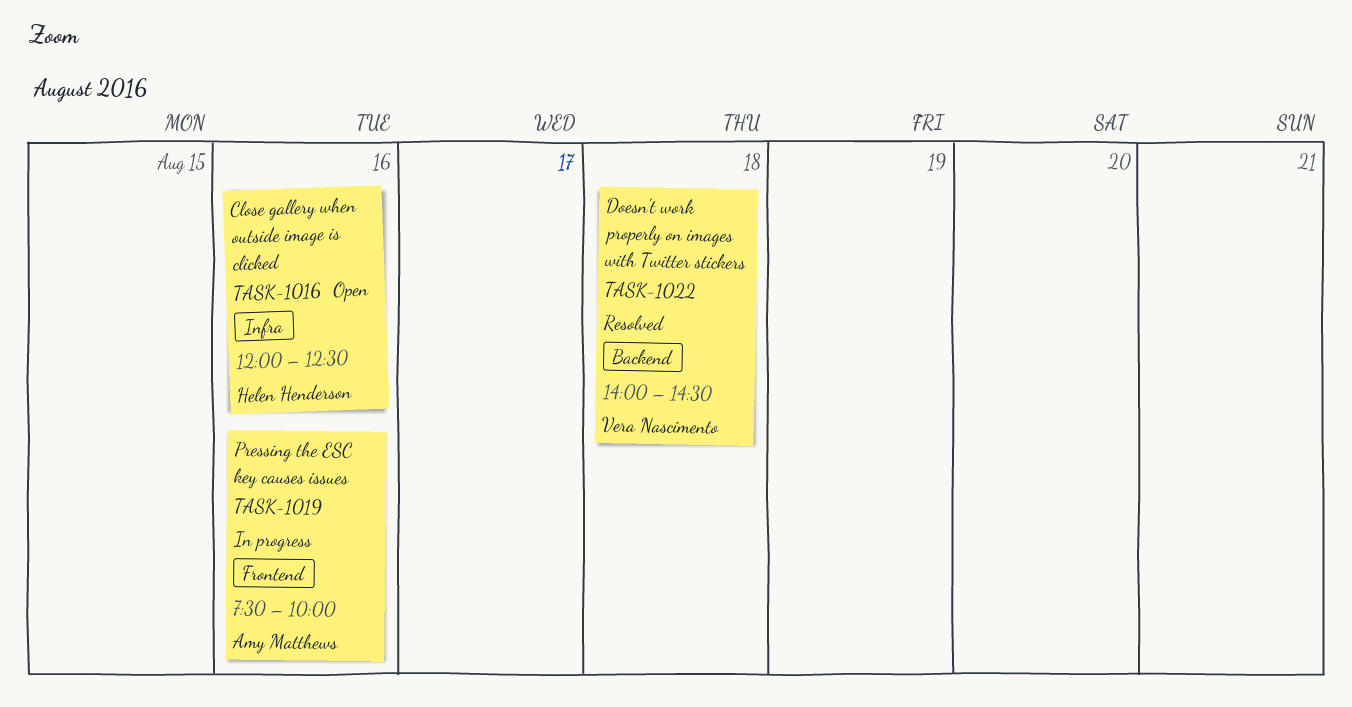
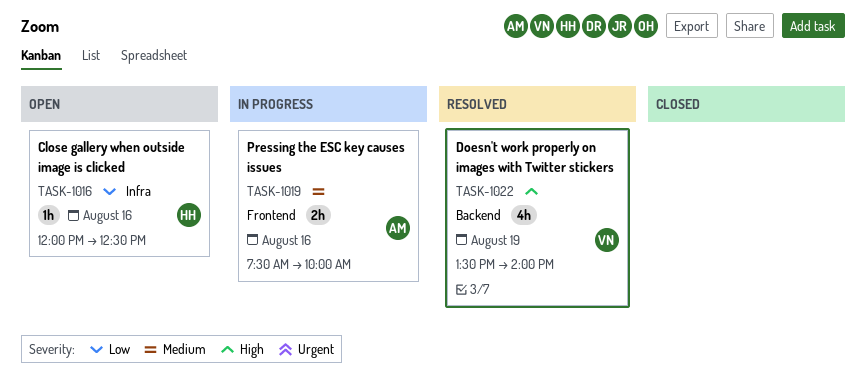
TASK-1022, day: Aug 18 -> Aug 19
TASK-1022, begins: 14:00 -> 13:30
TASK-1022, ends: 14:30 -> 14:00

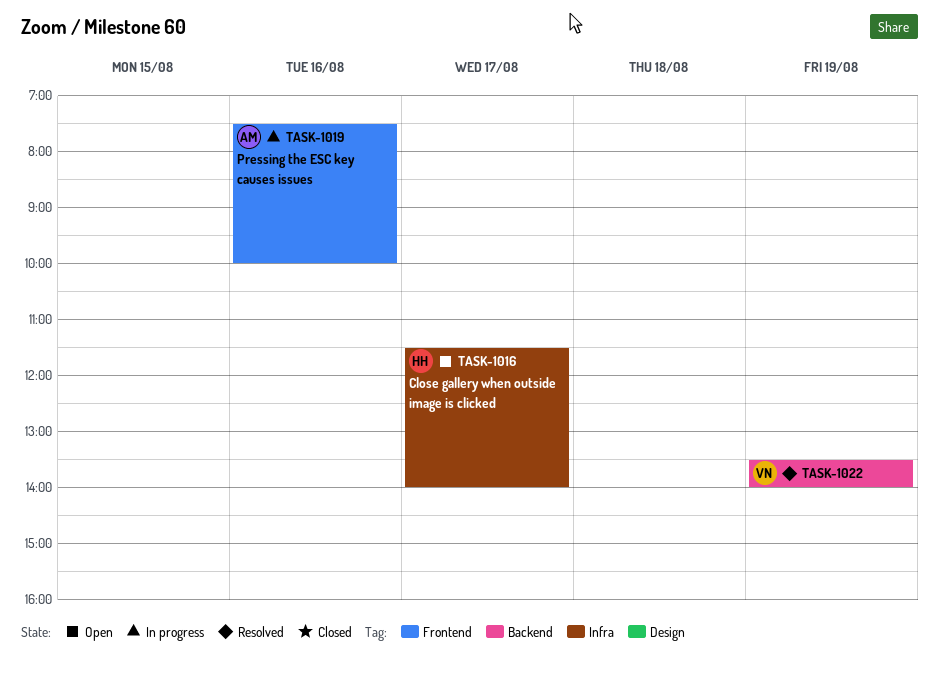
TASK-1016, day: Aug 16 -> Aug 17
TASK-1016, begins: 12:00 -> 11:30
TASK-1016, ends: 12:30 -> 14:00

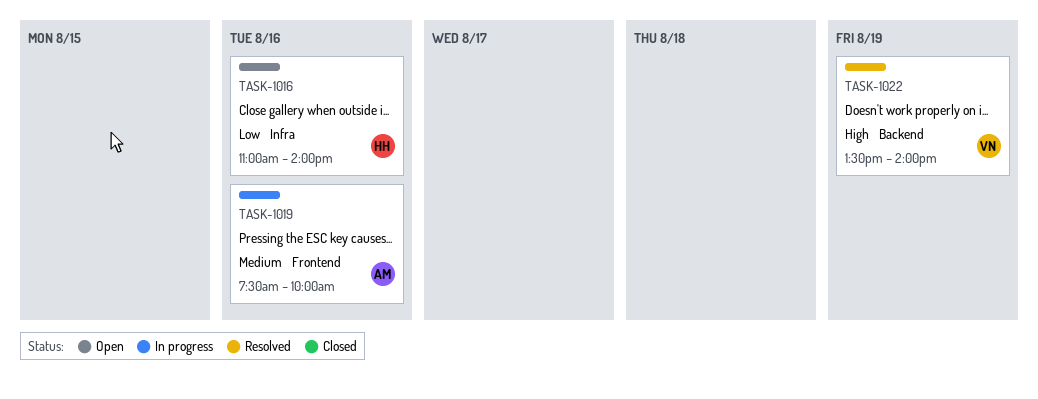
TASK-1016, day: Aug 17 -> Aug 16
TASK-1016, begins: 11:30 -> 11:00

